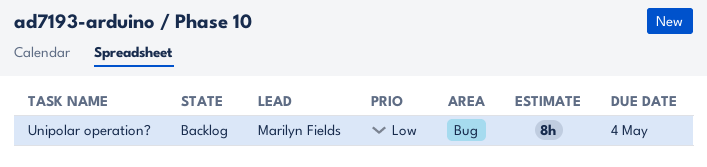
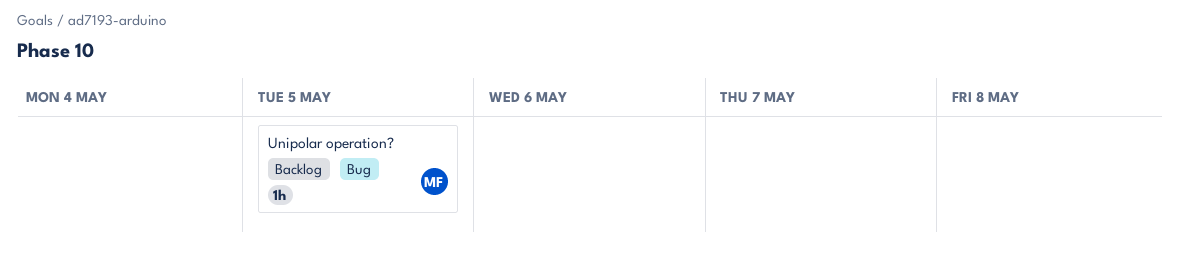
Unipolar operation?, estimate: 8h -> 1h
Unipolar operation?, due: May 4 -> May 5

